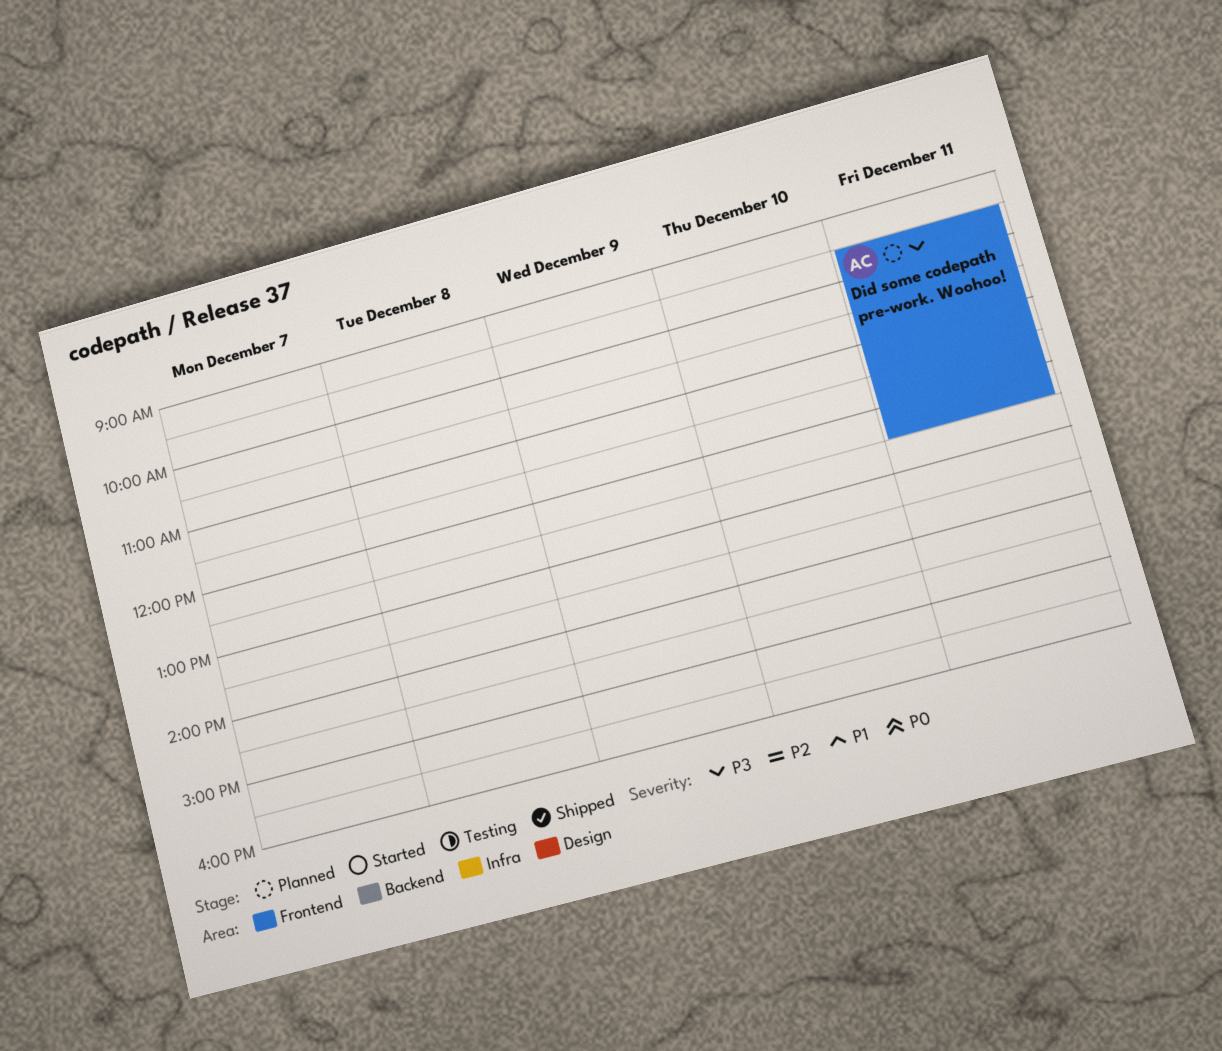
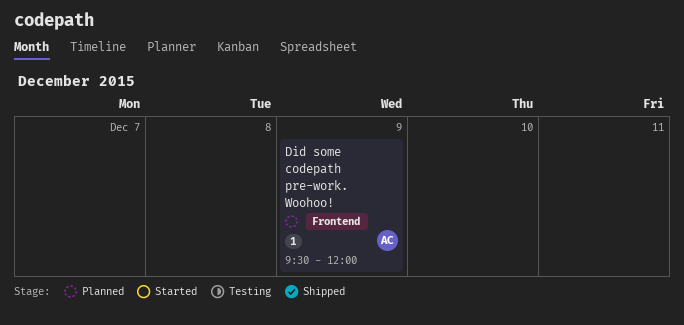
Did some codepath pre-work. Woohoo!, day: Dec 11 -> Dec 9
Did some codepath pre-work. Woohoo!, ends: 12:30 -> 12:00

